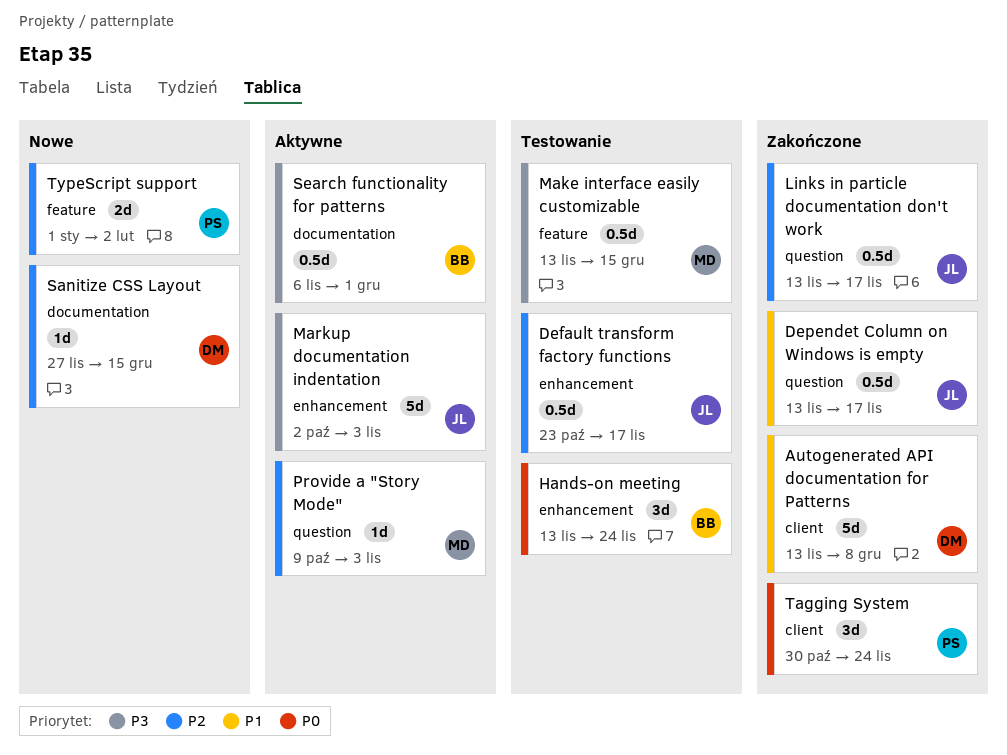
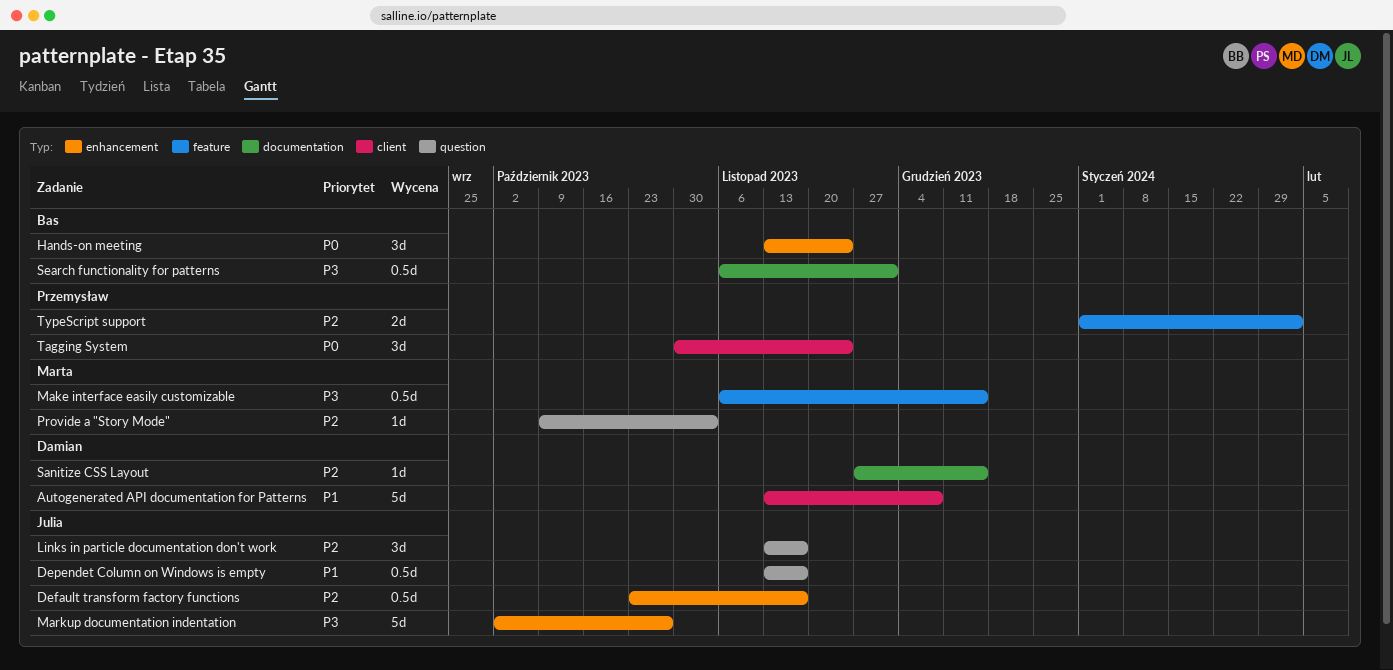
Links in particle documentation don't work, estimate: 0.5d -> 3d
Make interface easily customizable, start: Nov 13 -> Nov 6
Markup documentation indentation, due: Nov 3 -> Oct 27

